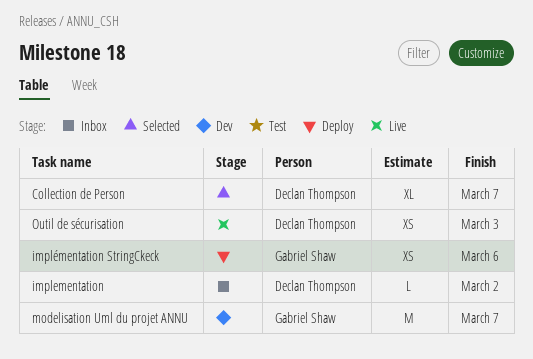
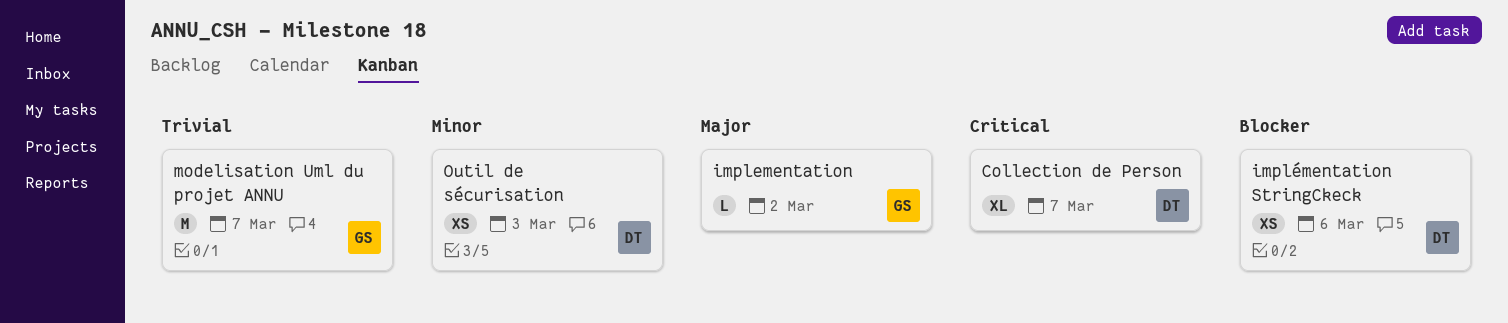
implementation, owner: Declan Thompson -> Gabriel Shaw
implémentation StringCkeck, owner: Gabriel Shaw -> Declan Thompson

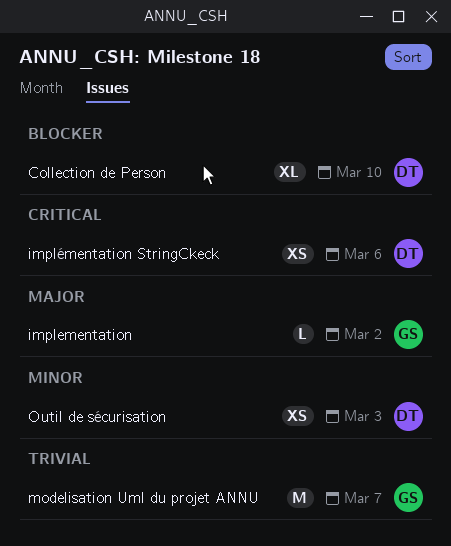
Collection de Person, priority: Critical -> Blocker
Collection de Person, due: Mar 7 -> Mar 10
implémentation StringCkeck, priority: Blocker -> Critical

